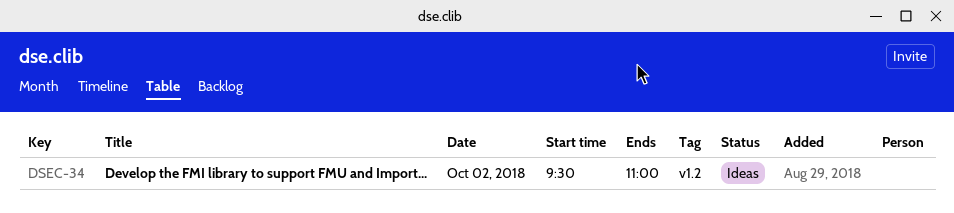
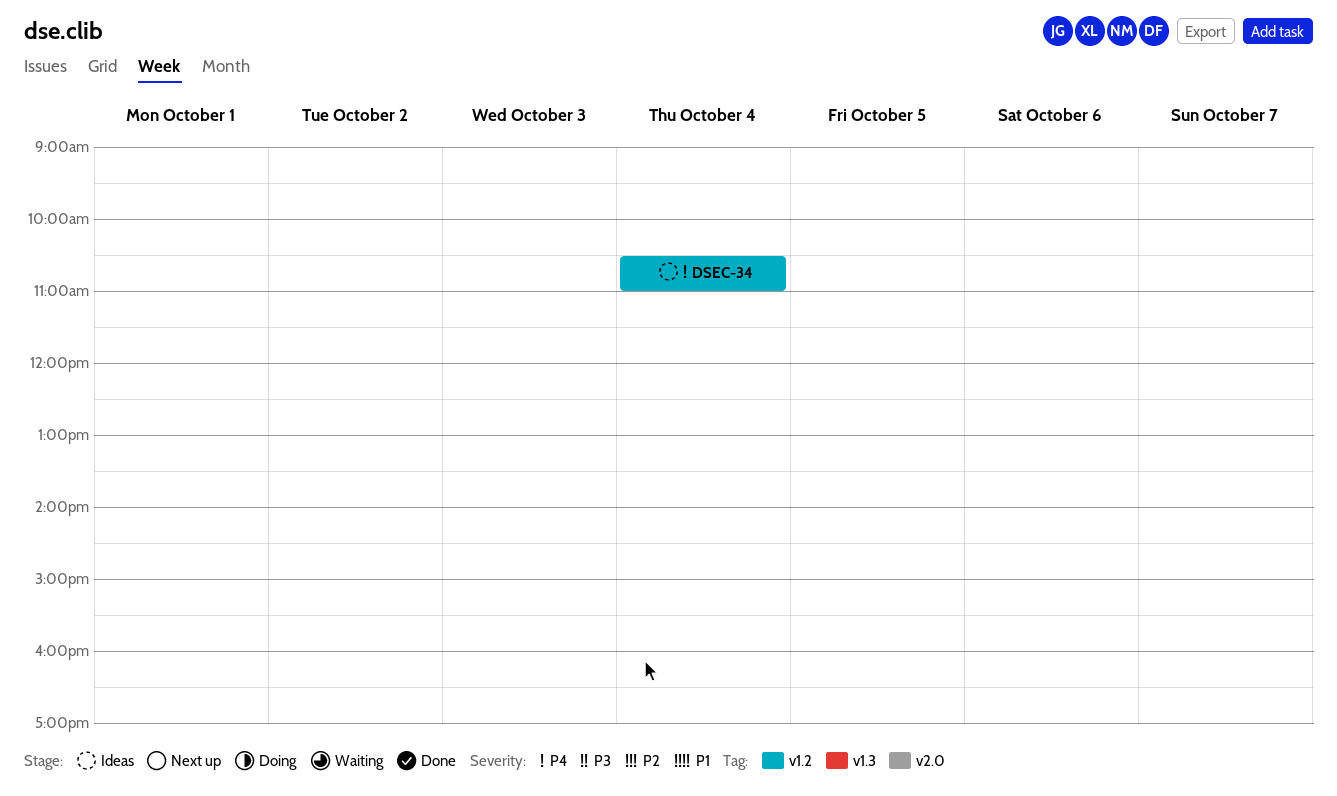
DSEC-34, day: Oct 2 -> Oct 4
DSEC-34, begins: 09:30 -> 10:30

